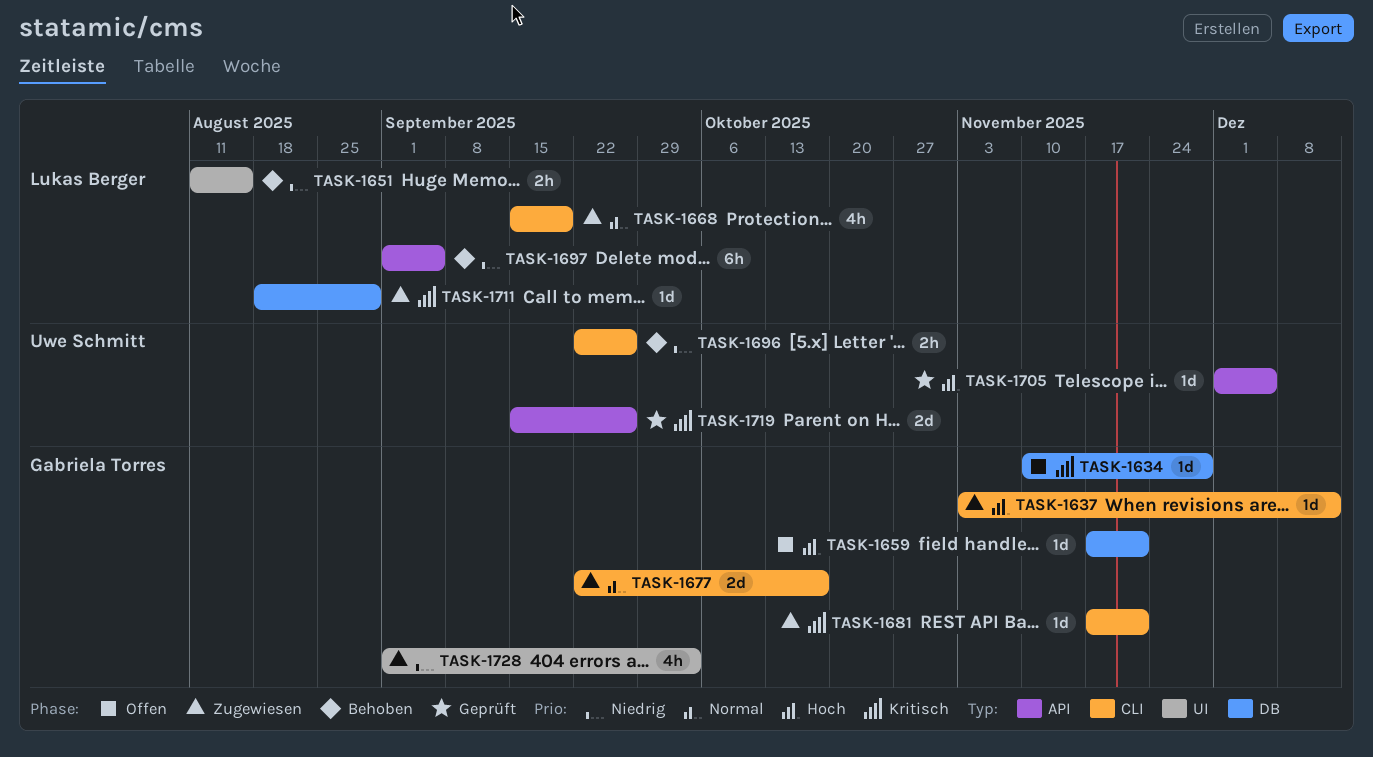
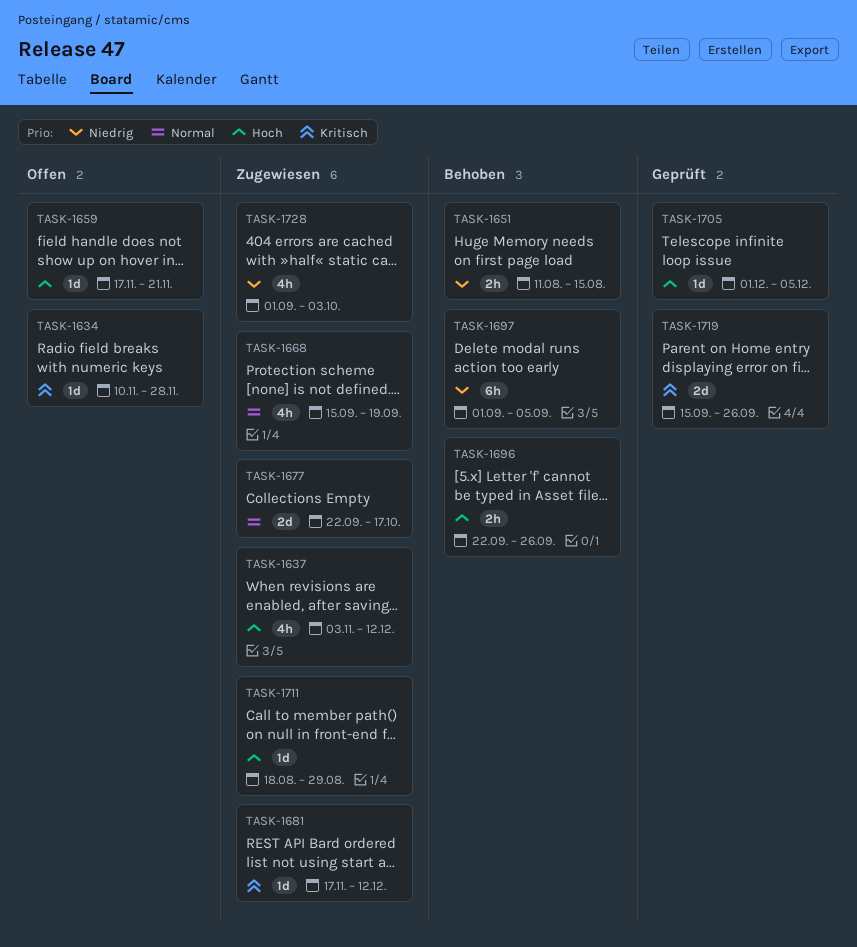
TASK-1637, estimate: 1d -> 4h
TASK-1681, due: Nov 21 -> Dec 12
TASK-1696, priority: Niedrig -> Hoch
TASK-1711, priority: Kritisch -> Hoch

